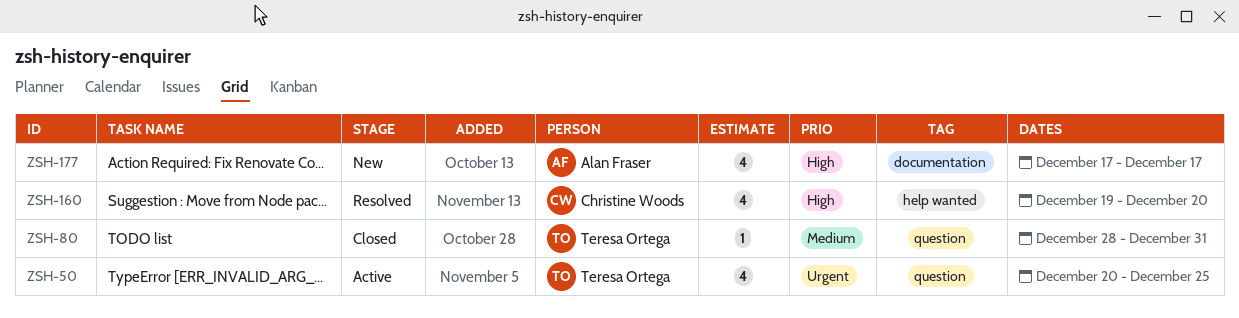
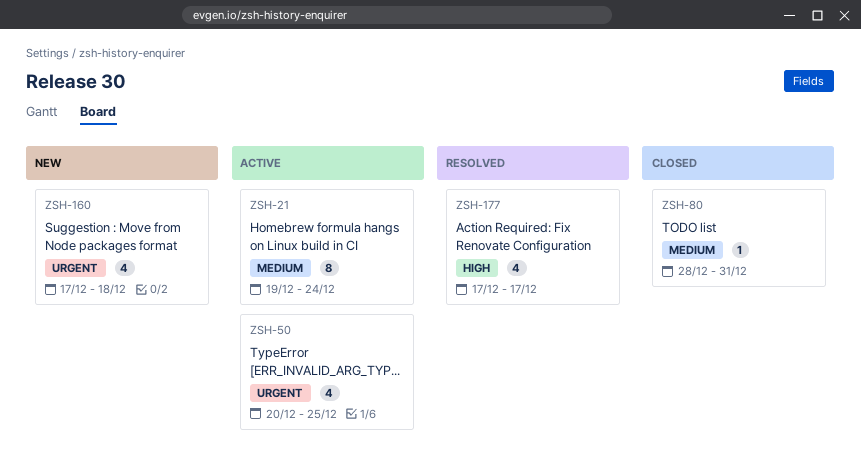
ZSH-21: none -> present
ZSH-160, status: Resolved -> New
ZSH-160, priority: High -> Urgent
ZSH-160, start: Dec 19 -> Dec 17
ZSH-160, due: Dec 20 -> Dec 18
ZSH-177, status: New -> Resolved

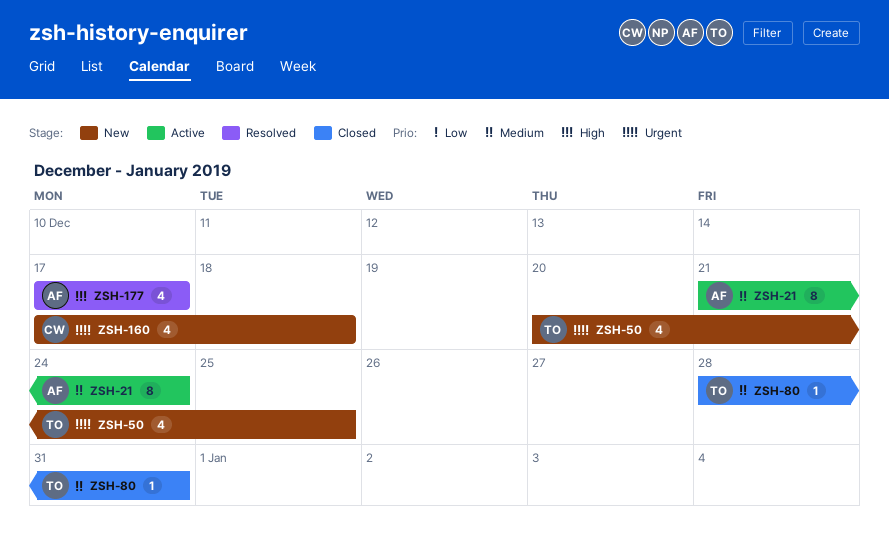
ZSH-21, start: Dec 19 -> Dec 21
ZSH-50, status: Active -> New

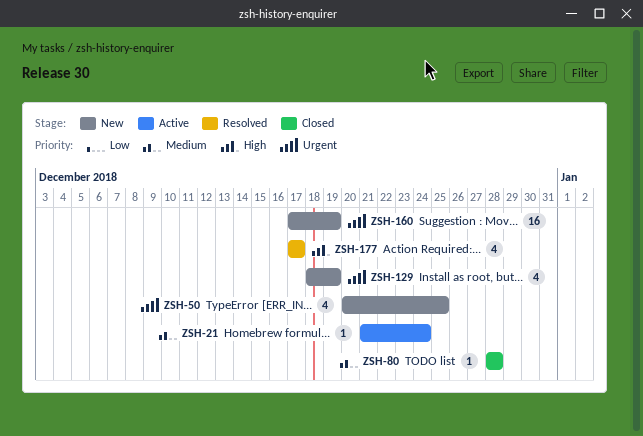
ZSH-21, estimate: 8 -> 1
ZSH-80, due: Dec 31 -> Dec 28
ZSH-129: none -> present
ZSH-160, estimate: 4 -> 16
ZSH-160, due: Dec 18 -> Dec 19

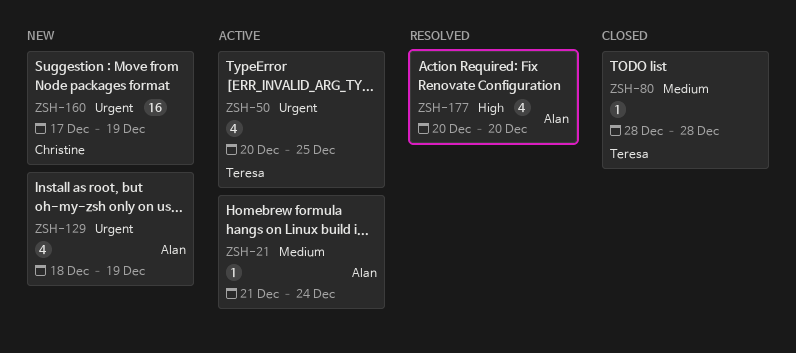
ZSH-50, status: New -> Active
ZSH-177, start: Dec 17 -> Dec 20
ZSH-177, due: Dec 17 -> Dec 20

